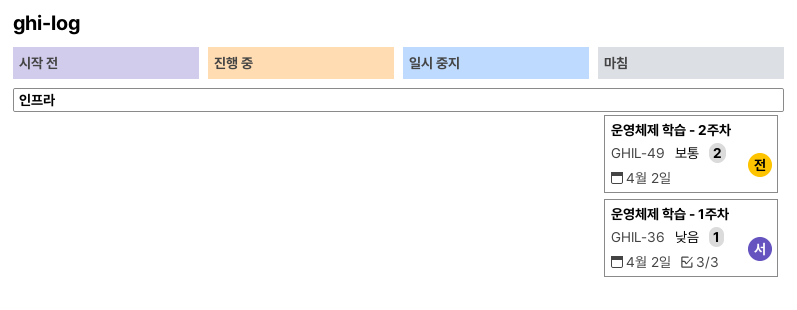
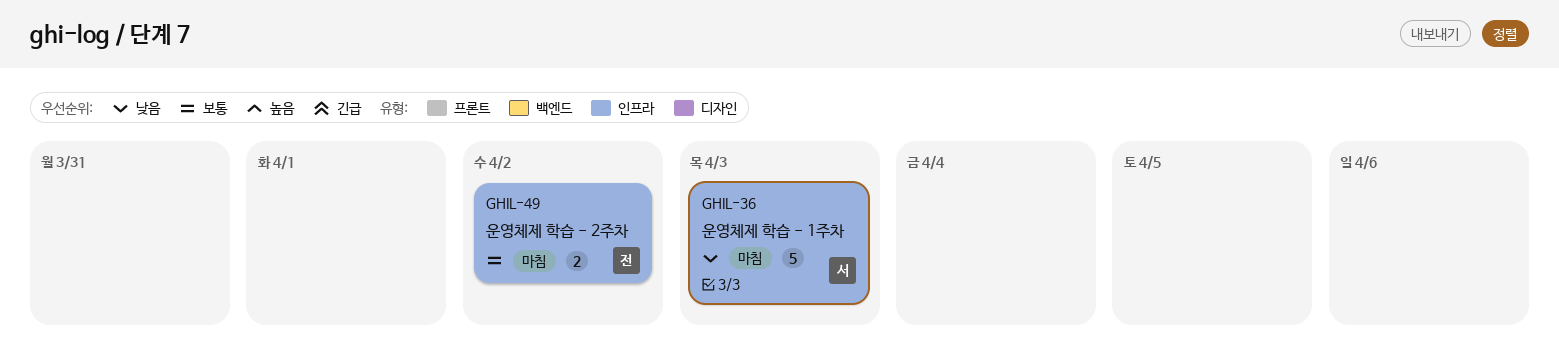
GHIL-36, estimate: 1 -> 5
GHIL-36, due: Apr 2 -> Apr 3

